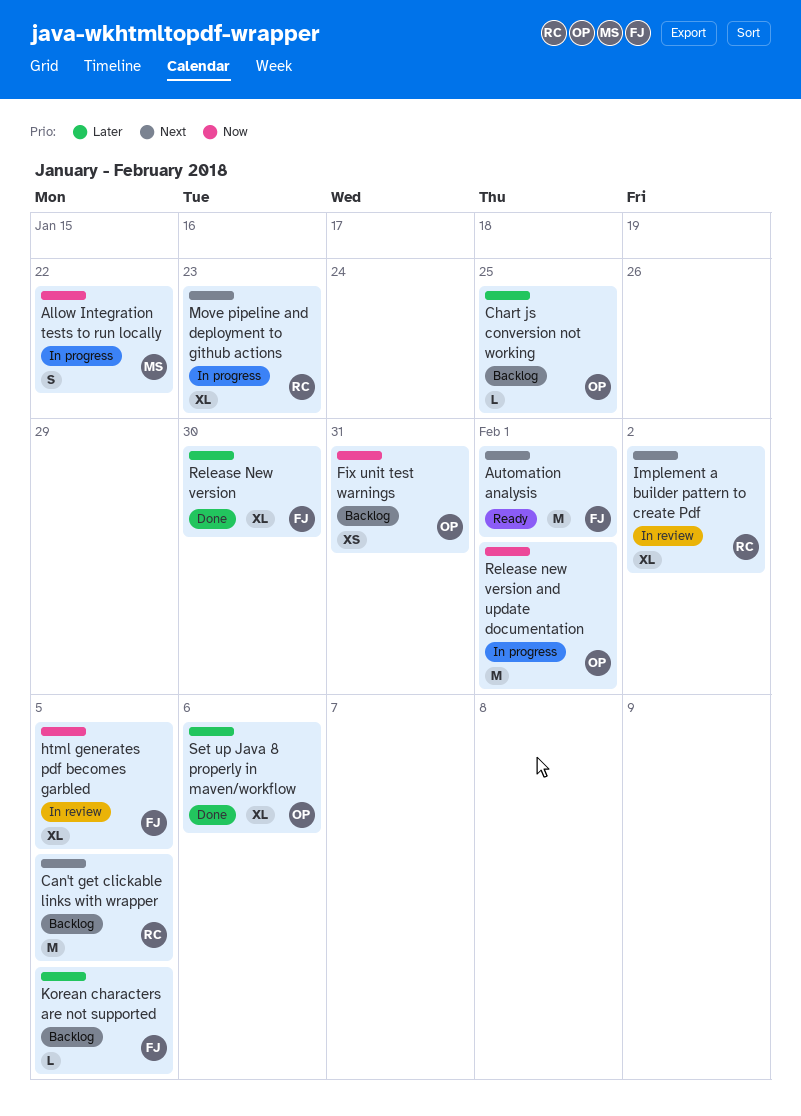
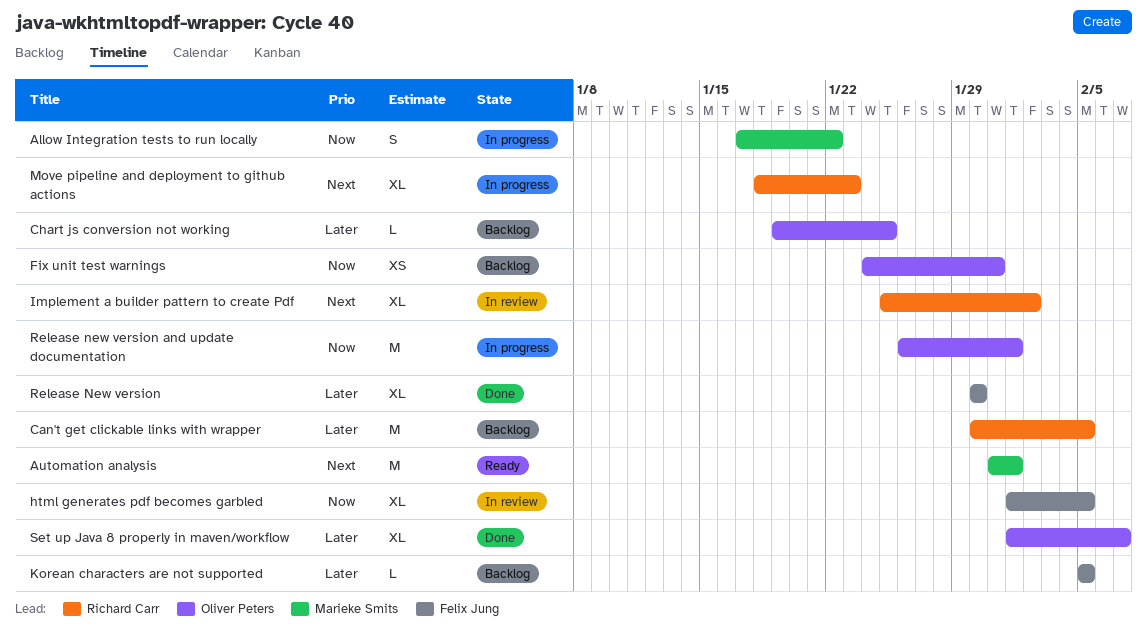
Automation analysis, owner: Felix Jung -> Marieke Smits
Can't get clickable links with wrapper, priority: Next -> Later
Set up Java 8 properly in maven/workflow, due: Feb 6 -> Feb 7

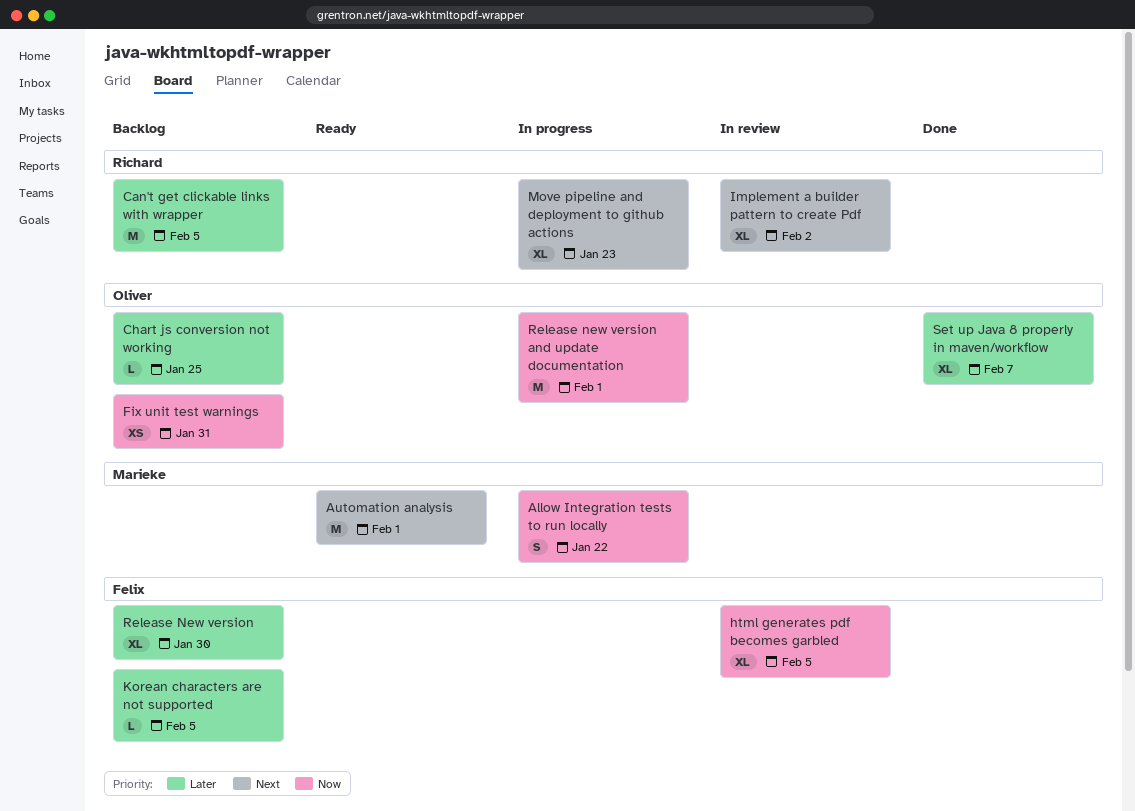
Release New version, status: Done -> Backlog

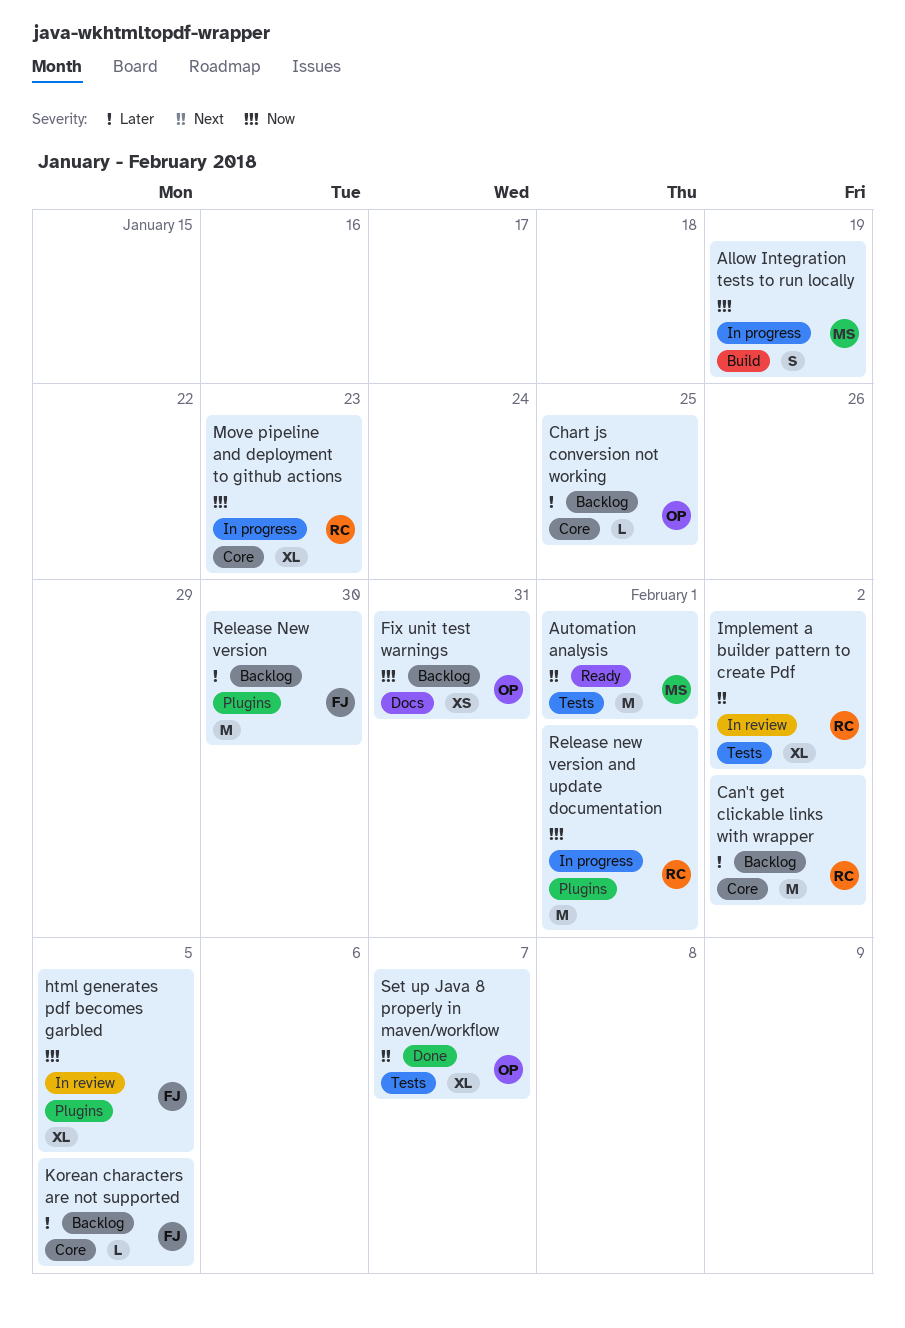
Allow Integration tests to run locally, due: Jan 22 -> Jan 19
Can't get clickable links with wrapper, due: Feb 5 -> Feb 2
Move pipeline and deployment to github actions, priority: Next -> Now
Release New version, estimate: XL -> M
Release new version and update documentation, owner: Oliver -> Richard
Set up Java 8 properly in maven/workflow, priority: Later -> Next

